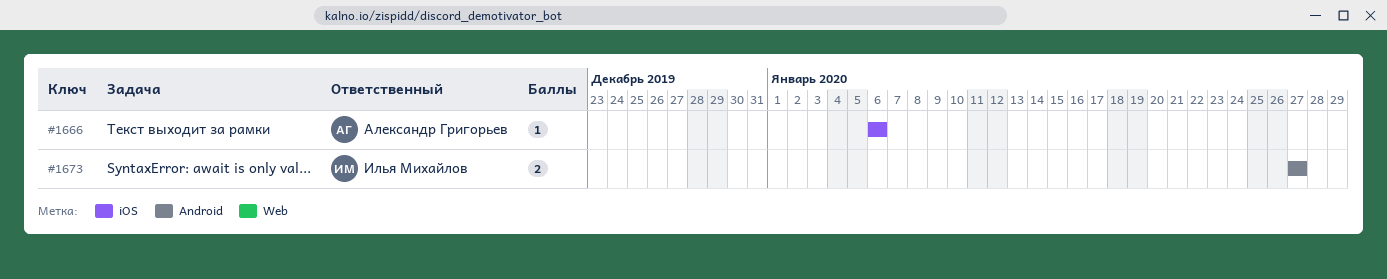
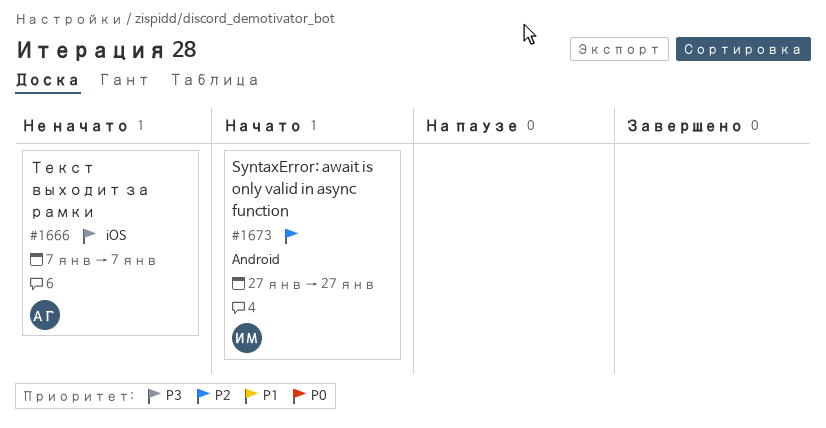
#1666, start: Jan 6 -> Jan 7
#1666, due: Jan 6 -> Jan 7

